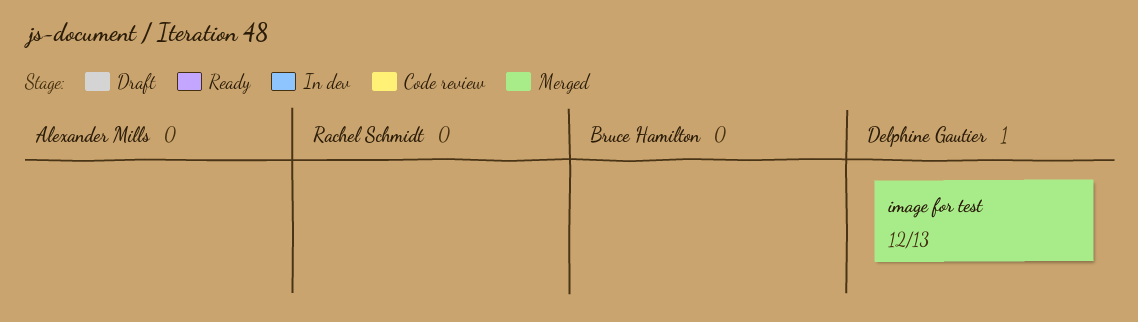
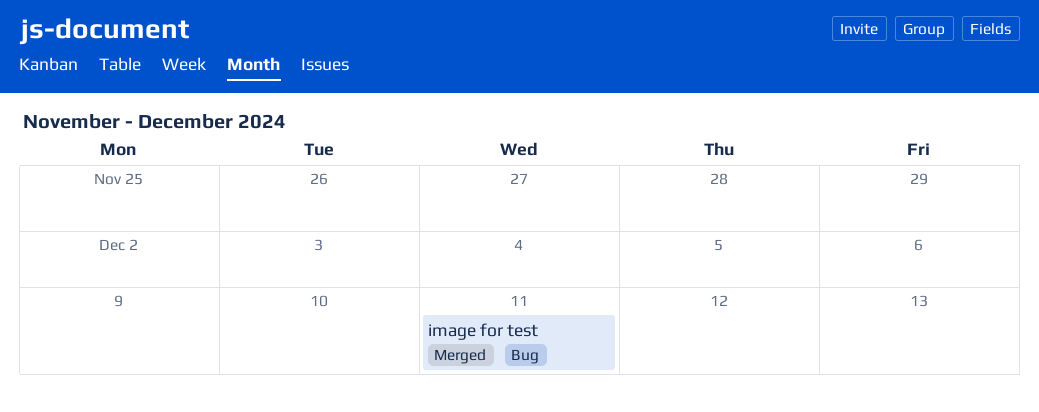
image for test, due: Dec 13 -> Dec 11

